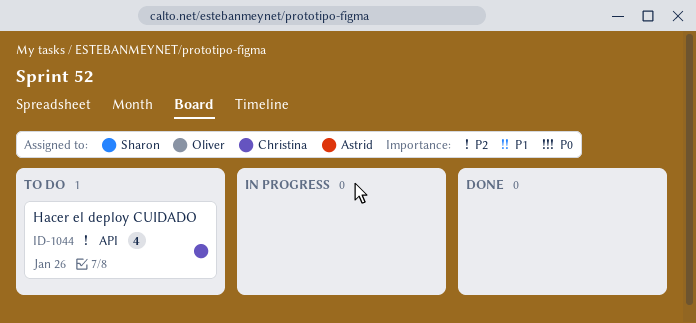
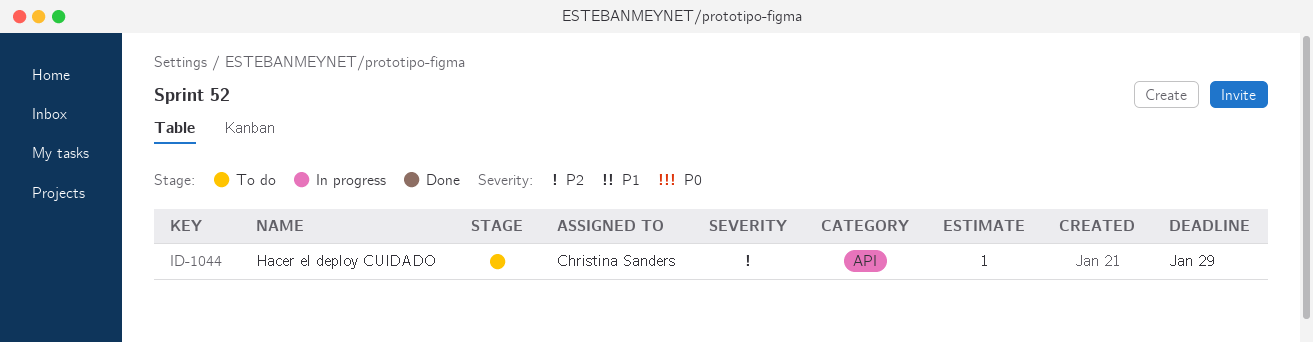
ID-1044, estimate: 4 -> 1
ID-1044, due: Jan 26 -> Jan 29

